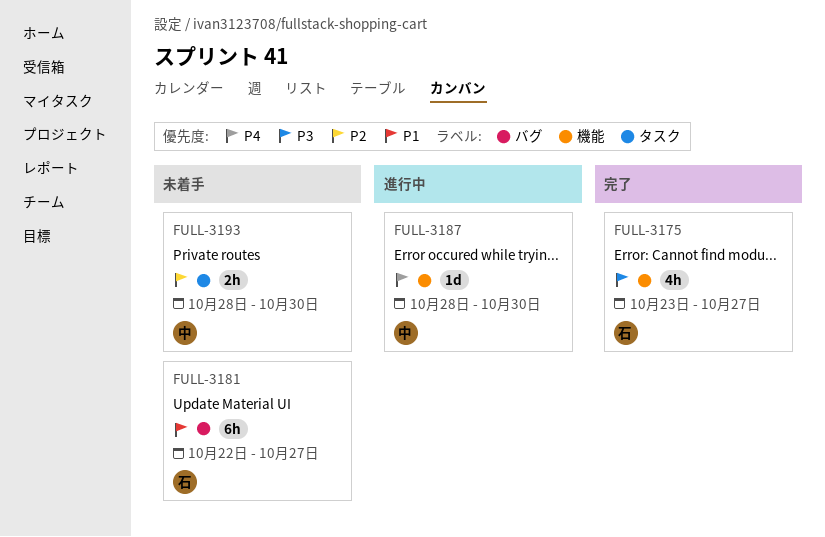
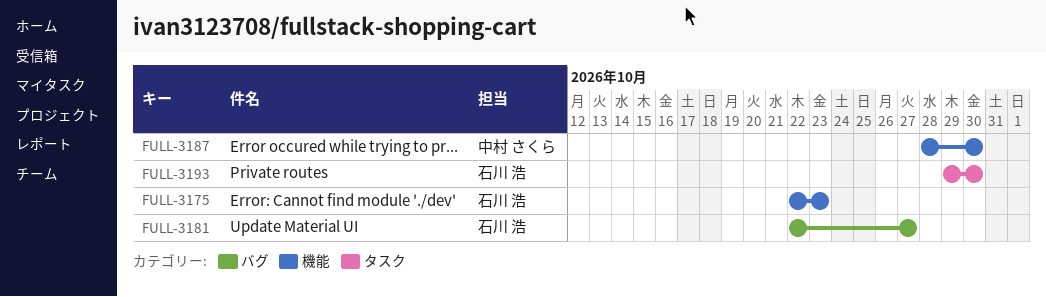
FULL-3175, start: Oct 23 -> Oct 22
FULL-3175, due: Oct 27 -> Oct 23
FULL-3193, owner: 中村 さくら -> 石川 浩
FULL-3193, start: Oct 28 -> Oct 29

